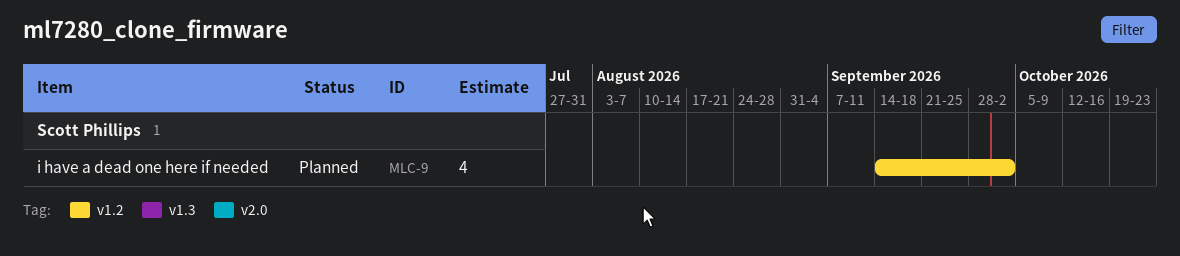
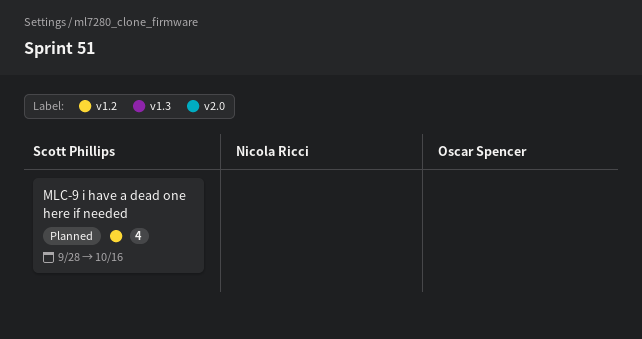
MLC-9, start: Sep 14 -> Sep 28
MLC-9, due: Oct 2 -> Oct 16

